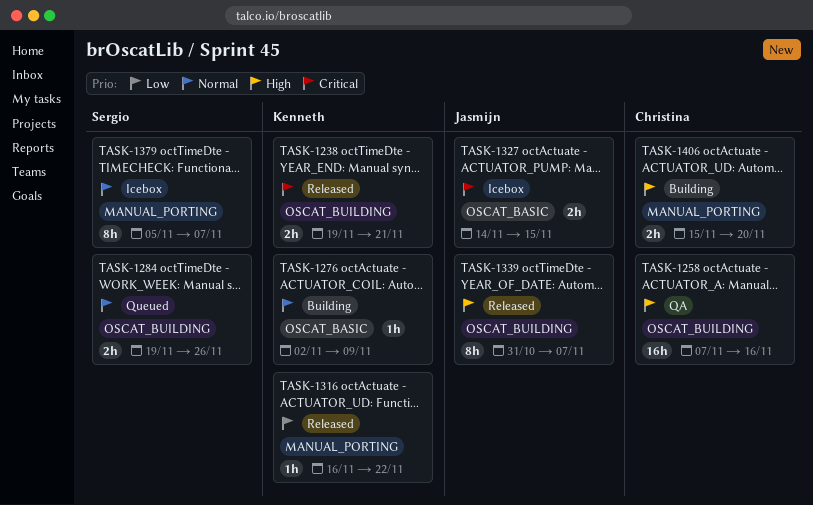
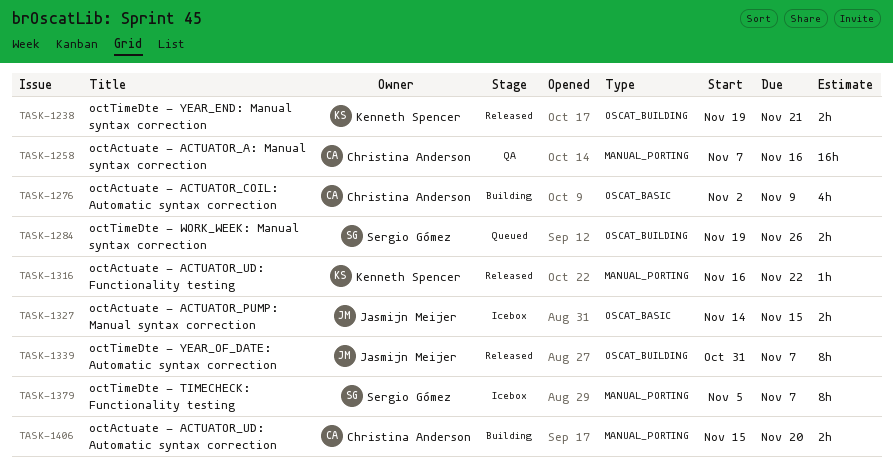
TASK-1258, label: OSCAT_BUILDING -> MANUAL_PORTING
TASK-1276, owner: Kenneth Spencer -> Christina Anderson
TASK-1276, estimate: 1h -> 4h

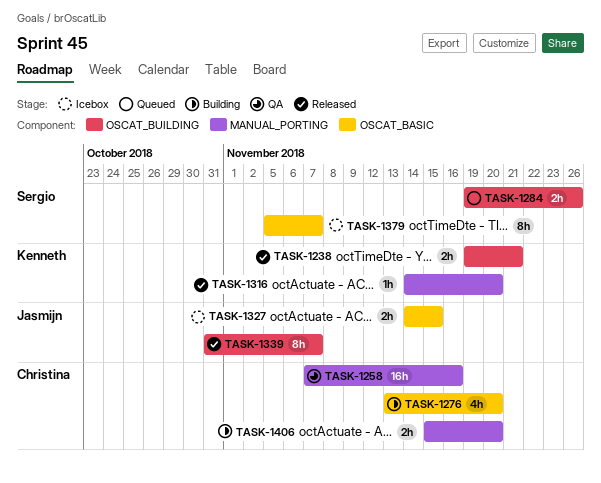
TASK-1276, start: Nov 2 -> Nov 13
TASK-1276, due: Nov 9 -> Nov 20
TASK-1316, start: Nov 16 -> Nov 14
TASK-1316, due: Nov 22 -> Nov 20
TASK-1379, label: MANUAL_PORTING -> OSCAT_BASIC

